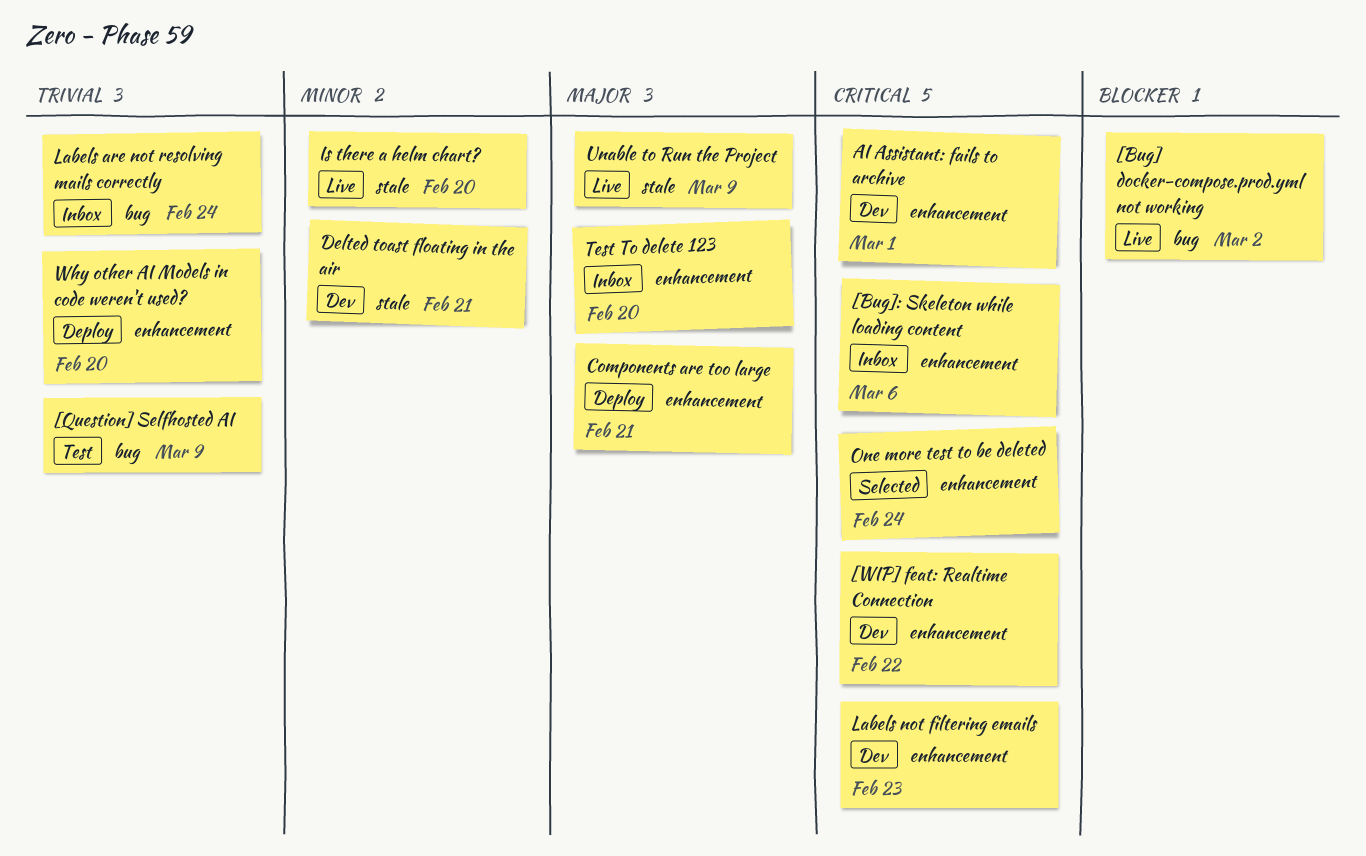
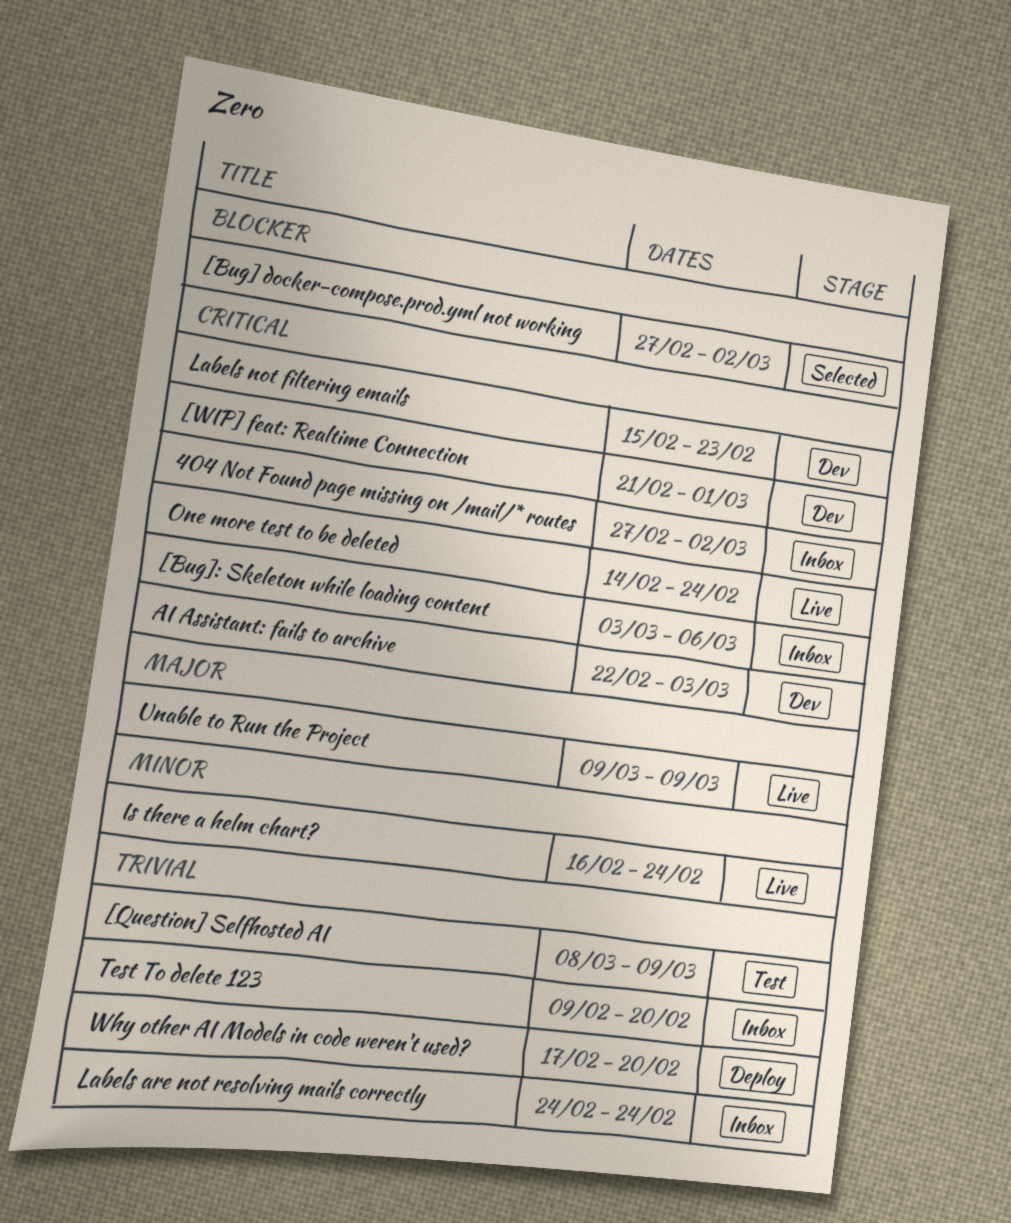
404 Not Found page missing on /mail/* routes: none -> present
[Bug] docker-compose.prod.yml not working, status: Live -> Selected
[WIP] feat: Realtime Connection, due: Feb 22 -> Mar 1
AI Assistant: fails to archive, due: Mar 1 -> Mar 3
Components are too large: present -> none
Delted toast floating in the air: present -> none
Is there a helm chart?, due: Feb 20 -> Feb 24
One more test to be deleted, status: Selected -> Live
Test To delete 123, priority: Major -> Trivial

